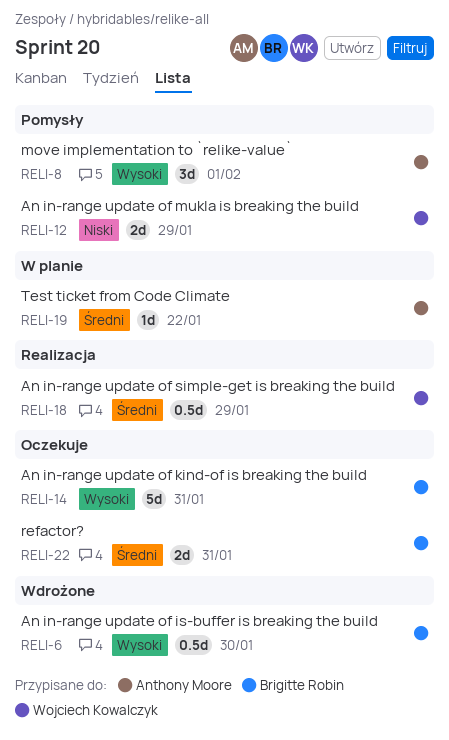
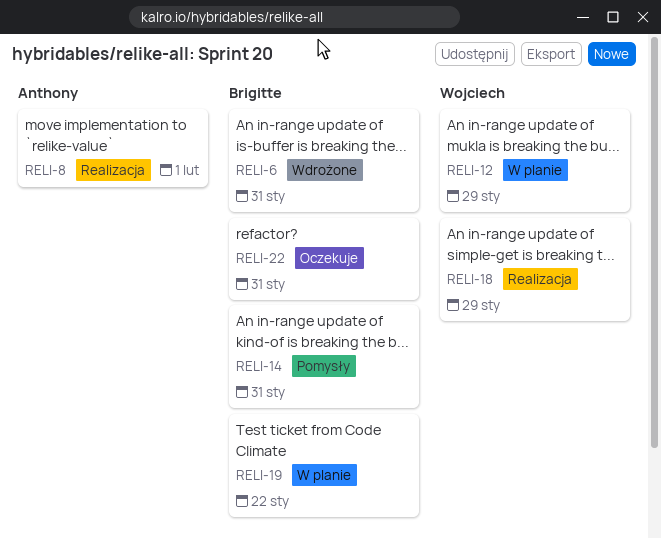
RELI-6, due: Jan 30 -> Jan 31
RELI-8, status: Pomysły -> Realizacja
RELI-12, status: Pomysły -> W planie
RELI-14, status: Oczekuje -> Pomysły
RELI-19, owner: Anthony Moore -> Brigitte Robin

